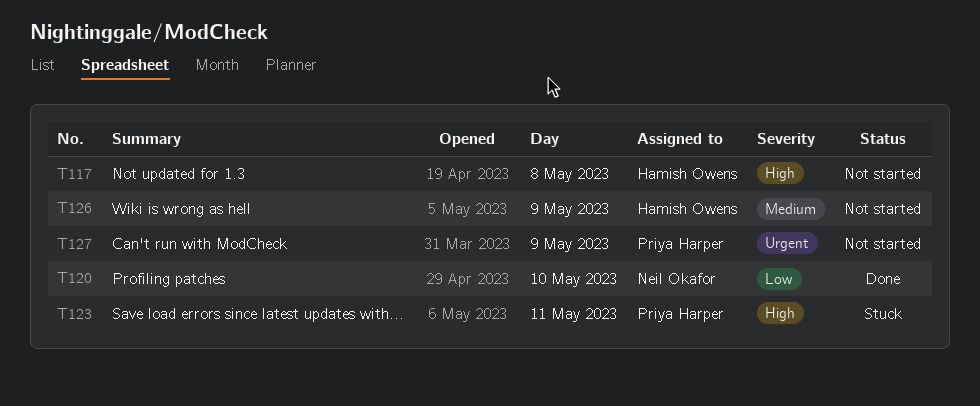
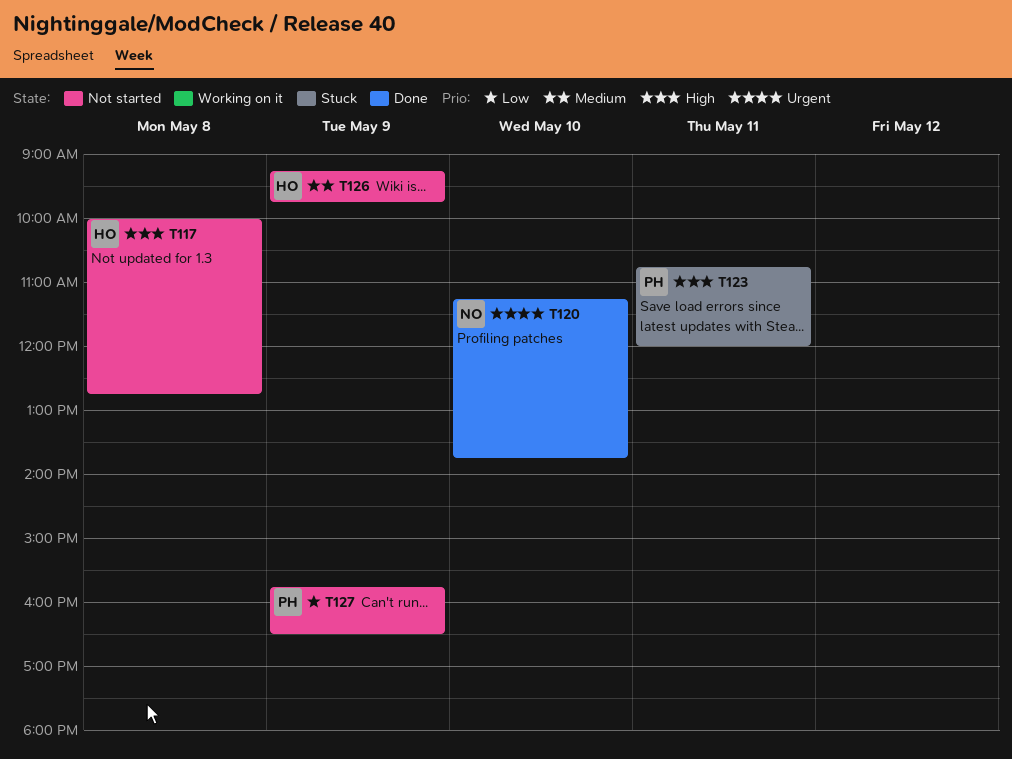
T120, priority: Low -> Urgent
T127, priority: Urgent -> Low

